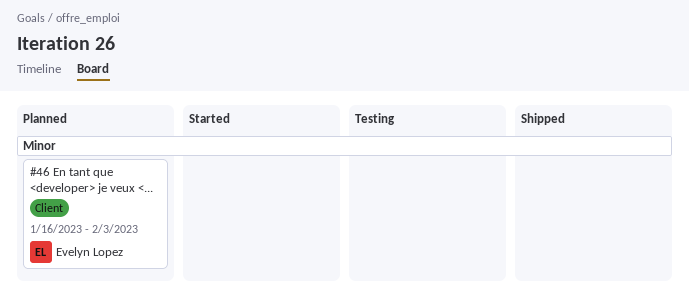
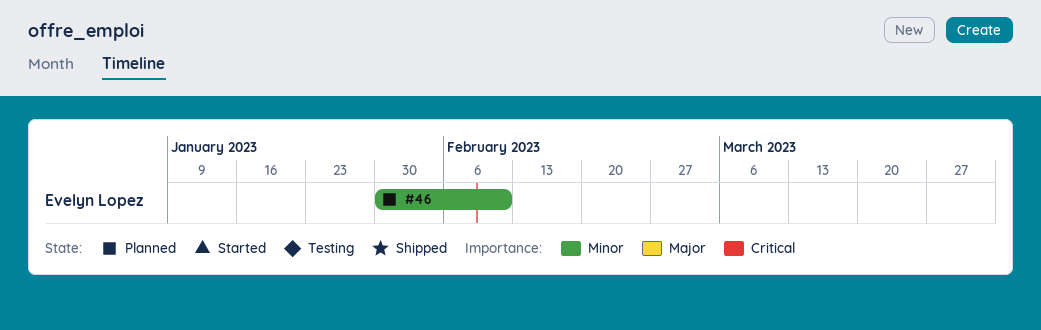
#46, start: Jan 16 -> Jan 30
#46, due: Feb 3 -> Feb 10

